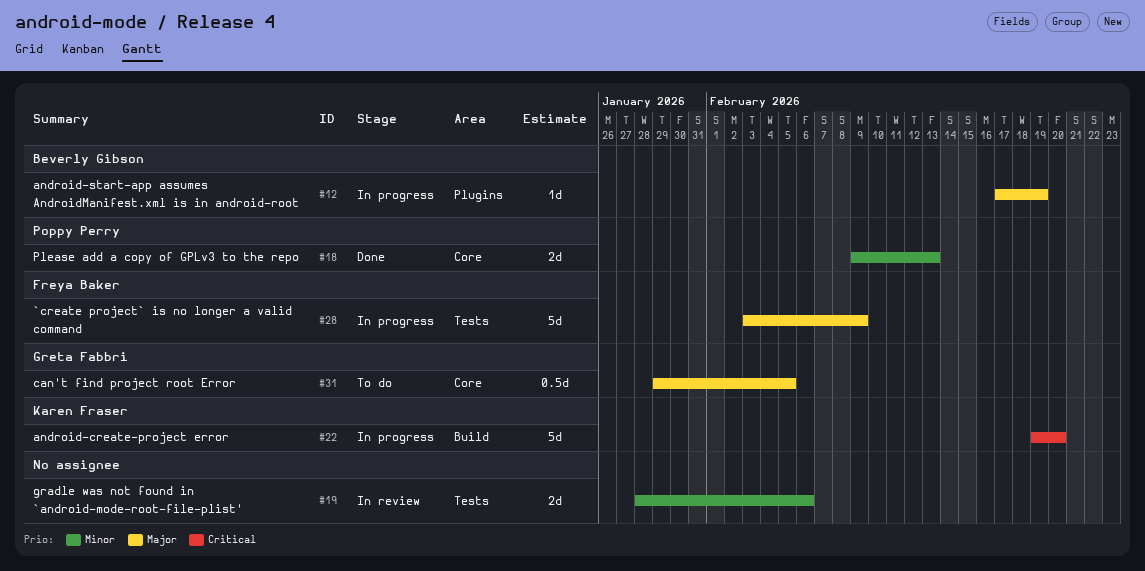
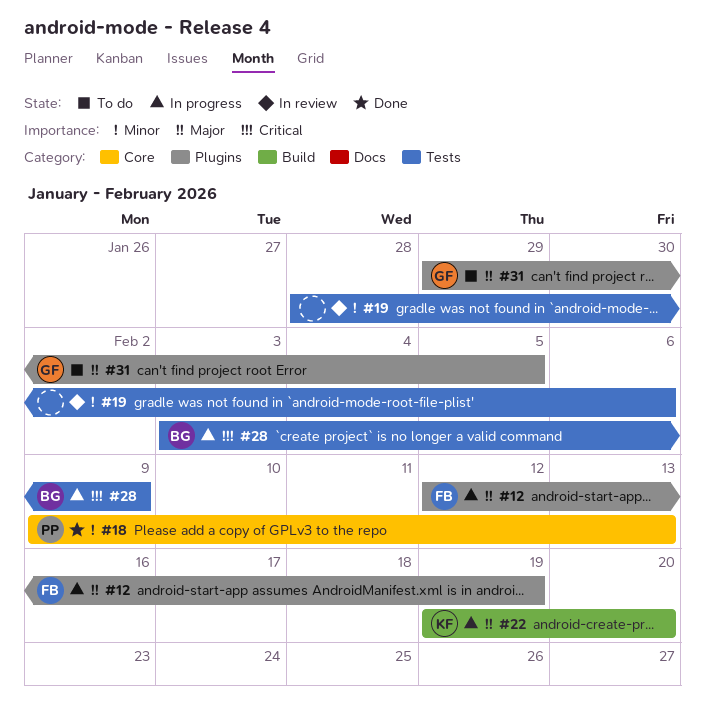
#12, owner: Beverly Gibson -> Freya Baker
#12, start: Feb 17 -> Feb 12
#22, priority: Critical -> Major
#28, owner: Freya Baker -> Beverly Gibson
#28, priority: Major -> Critical
#31, label: Core -> Plugins

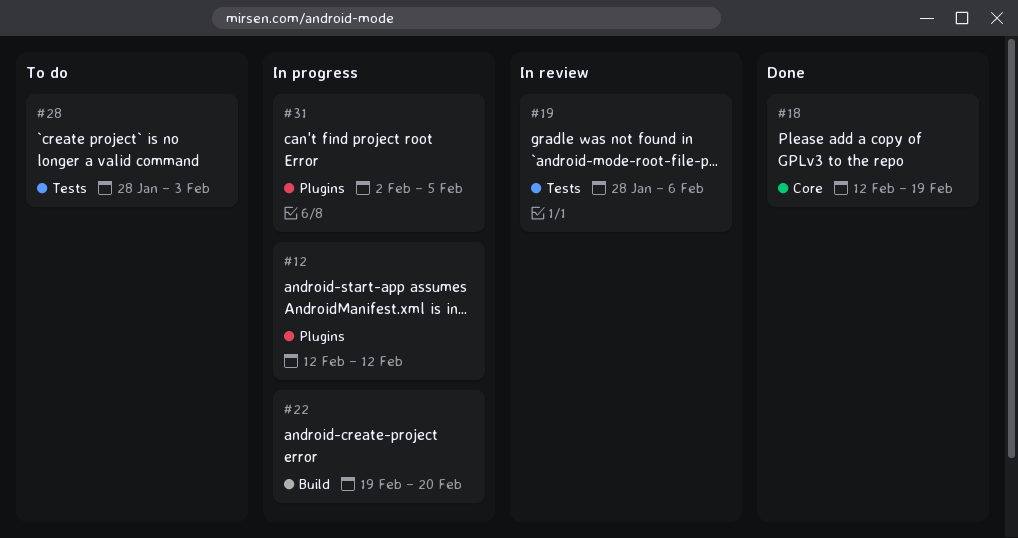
#12, due: Feb 19 -> Feb 12
#18, start: Feb 9 -> Feb 12
#18, due: Feb 13 -> Feb 19
#28, status: In progress -> To do
#28, start: Feb 3 -> Jan 28
#28, due: Feb 9 -> Feb 3
#31, status: To do -> In progress
#31, start: Jan 29 -> Feb 2

